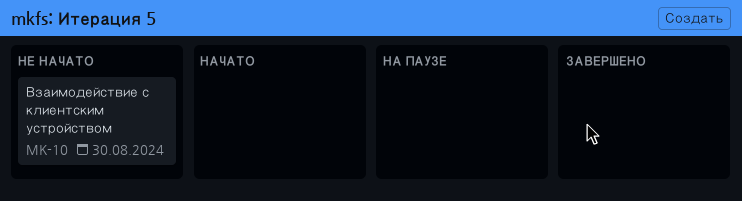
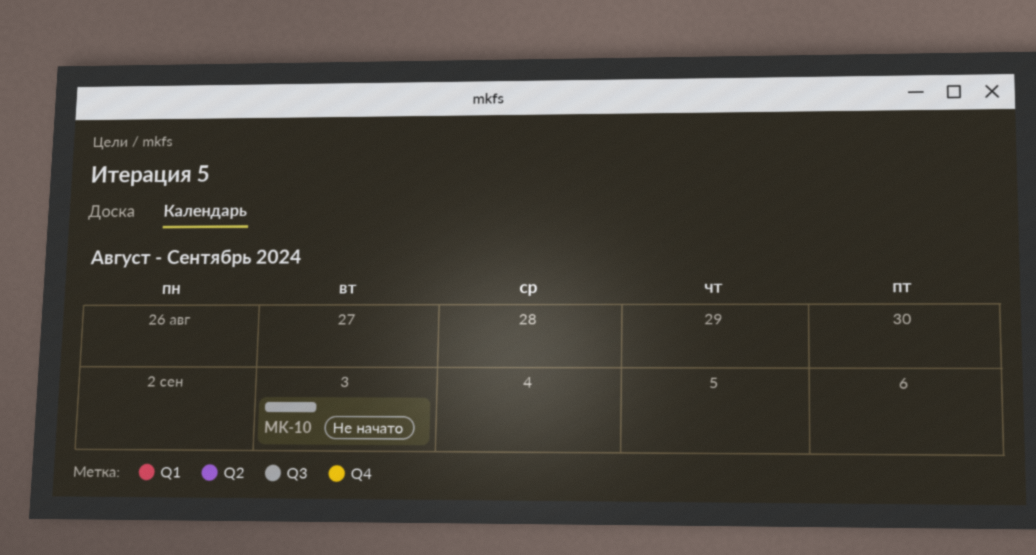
MK-10, due: Aug 30 -> Sep 3

